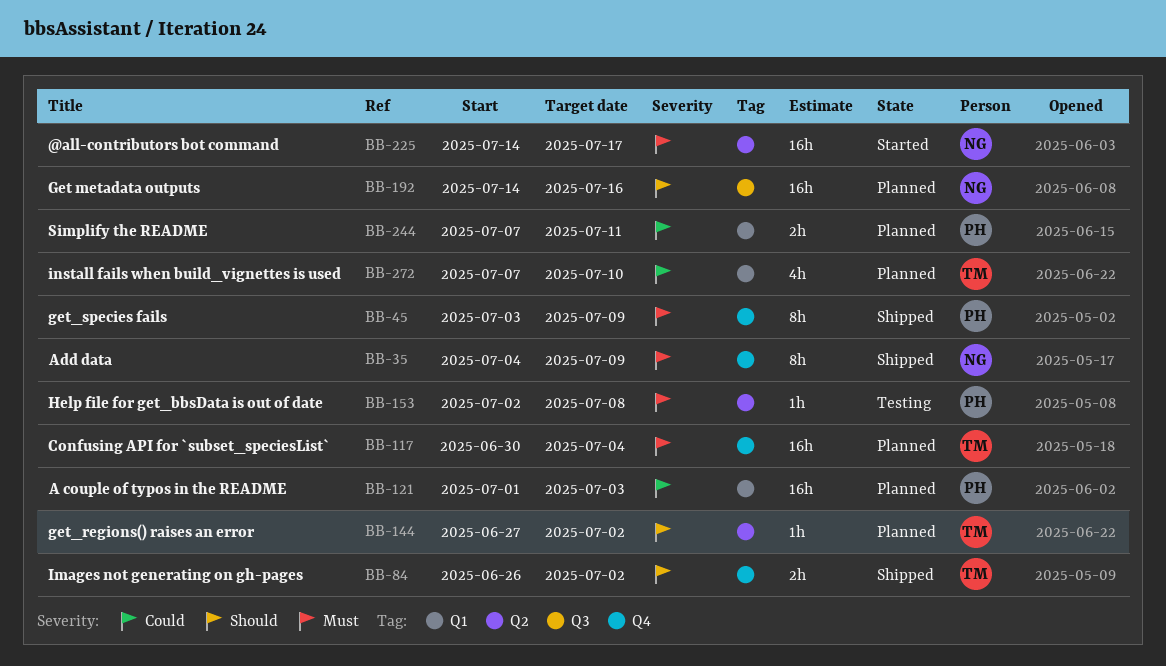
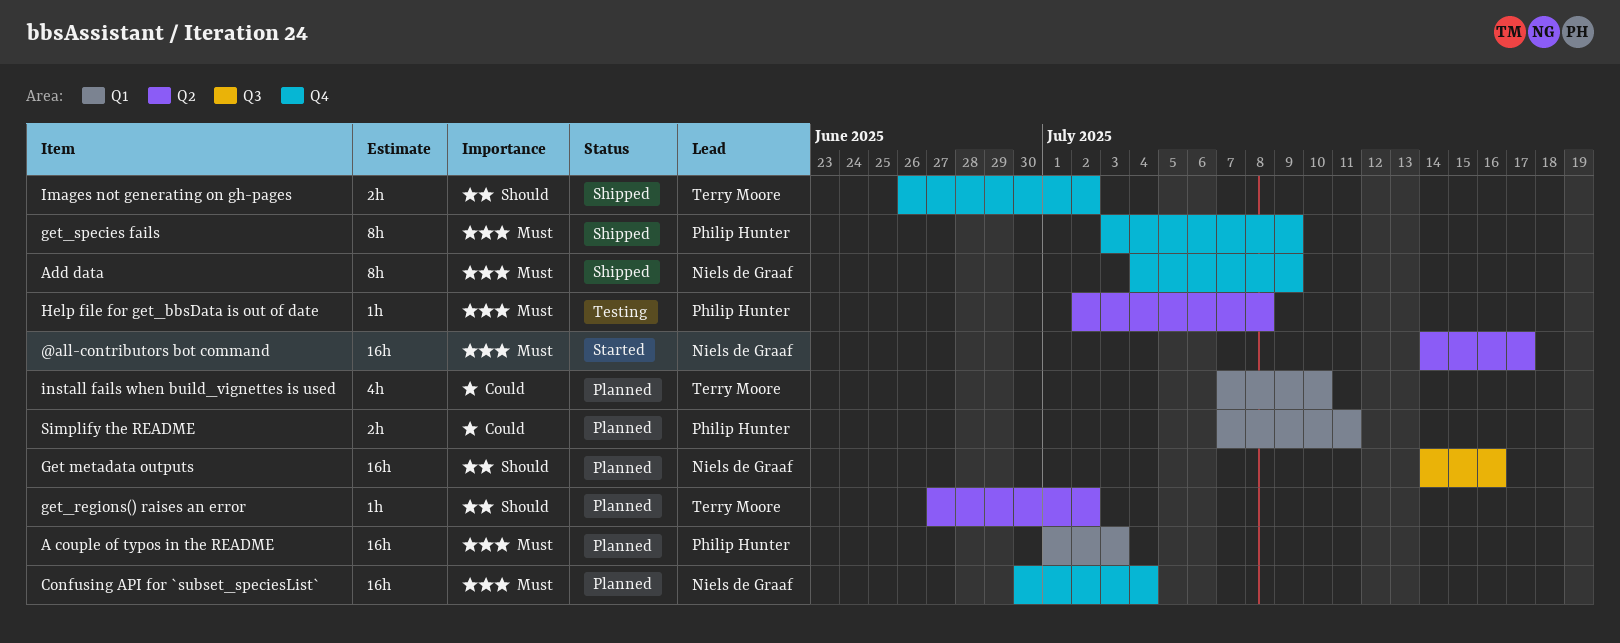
A couple of typos in the README, priority: Could -> Must
Confusing API for `subset_speciesList`, owner: Terry Moore -> Niels de Graaf

